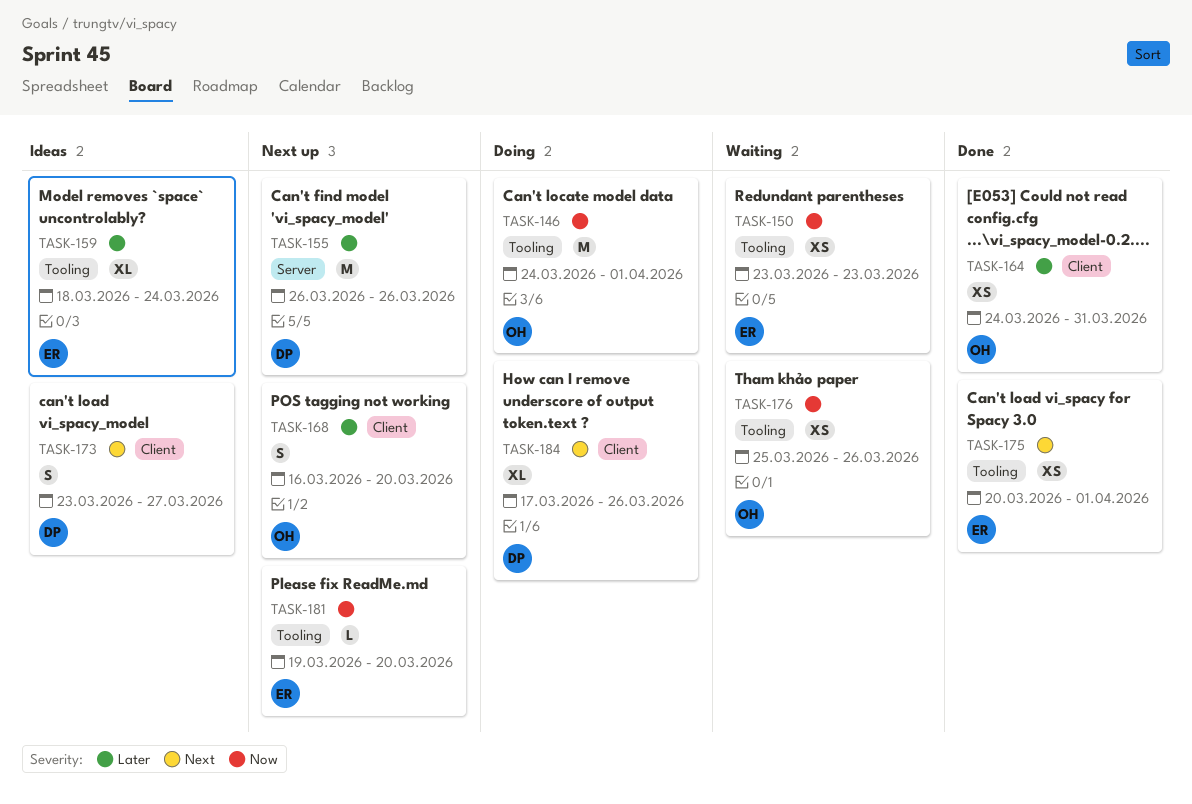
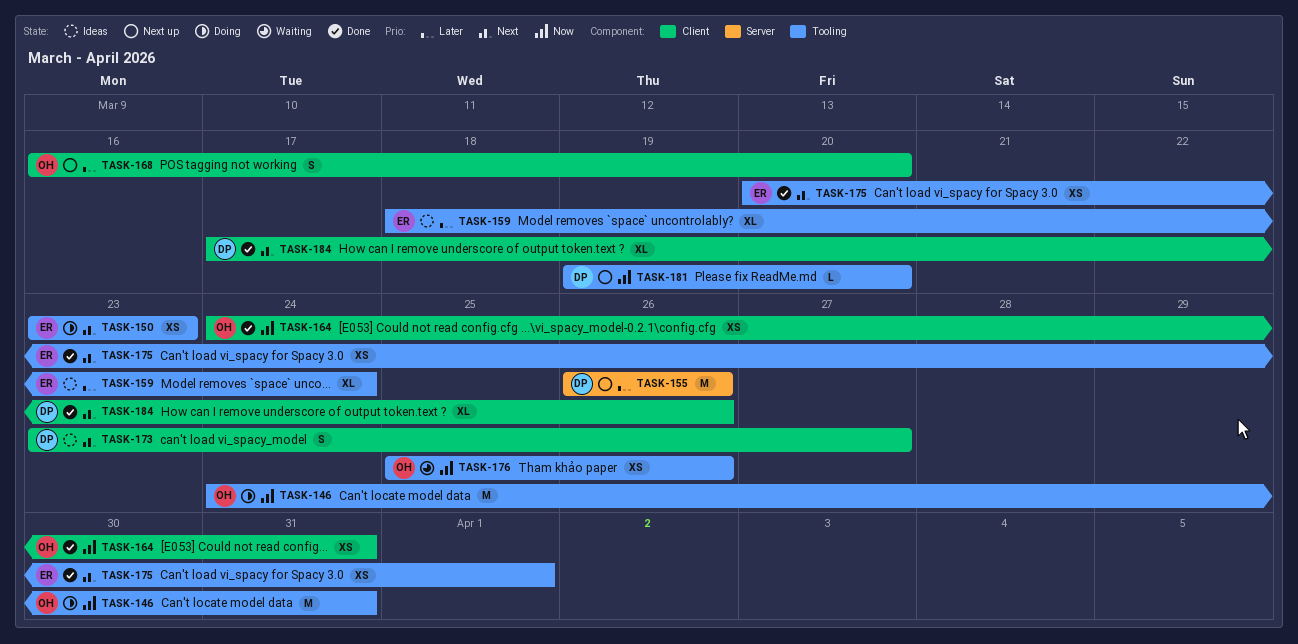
TASK-146, due: Apr 1 -> Mar 31
TASK-150, status: Waiting -> Doing
TASK-150, priority: Now -> Next
TASK-164, priority: Later -> Now
TASK-181, owner: ER -> DP
TASK-184, status: Doing -> Done

